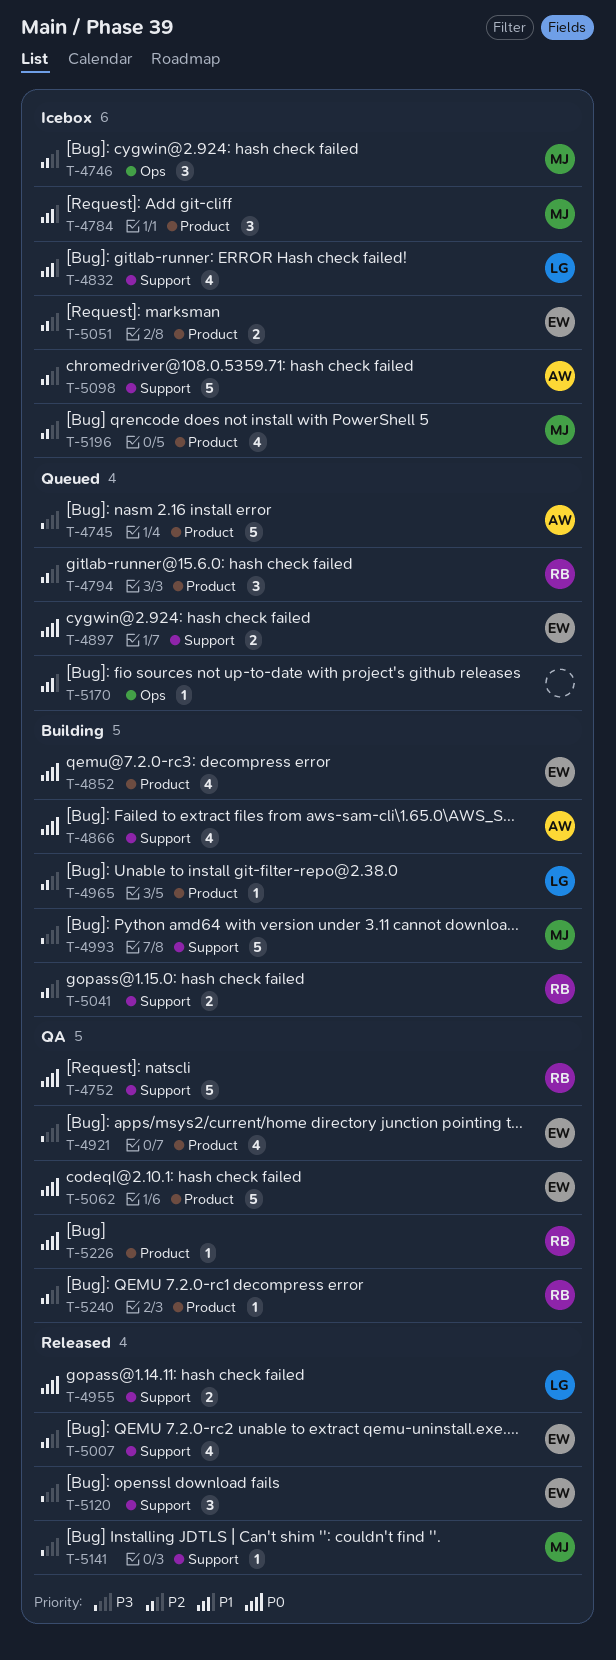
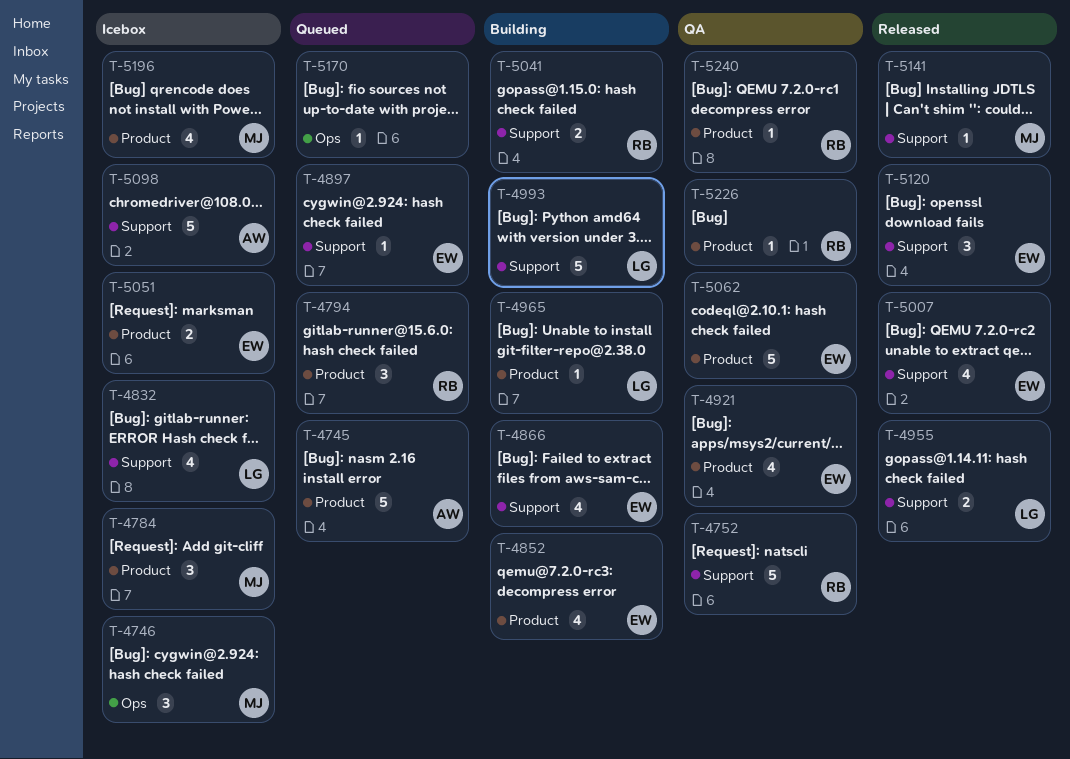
T-4866, owner: AW -> EW
T-4897, estimate: 2 -> 1
T-4993, owner: MJ -> LG

